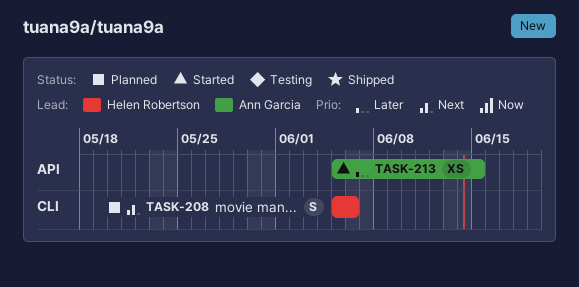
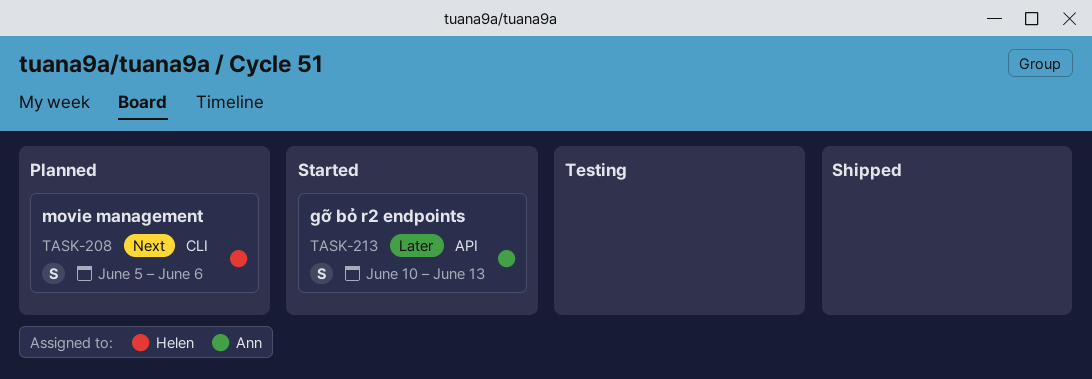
TASK-213, estimate: XS -> S
TASK-213, start: Jun 5 -> Jun 10
TASK-213, due: Jun 15 -> Jun 13

